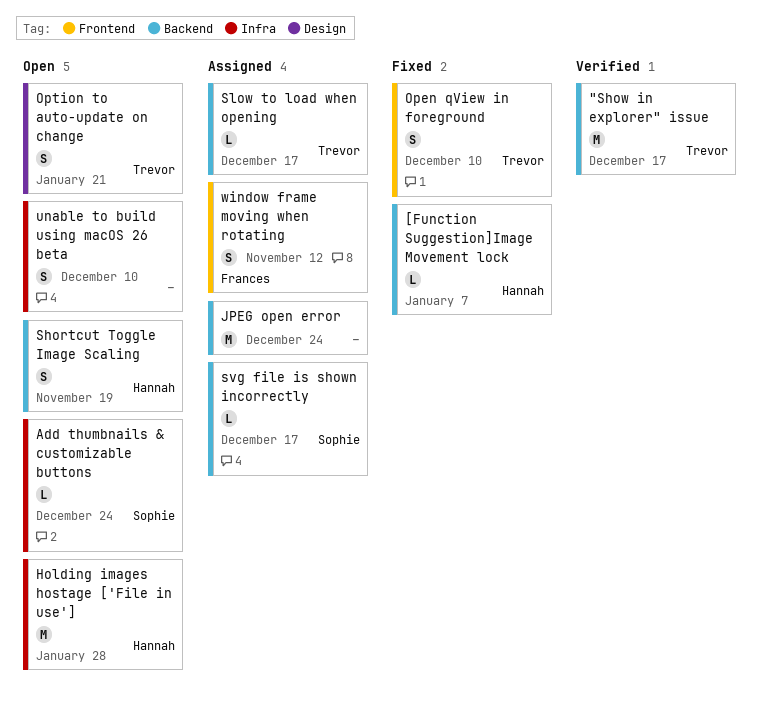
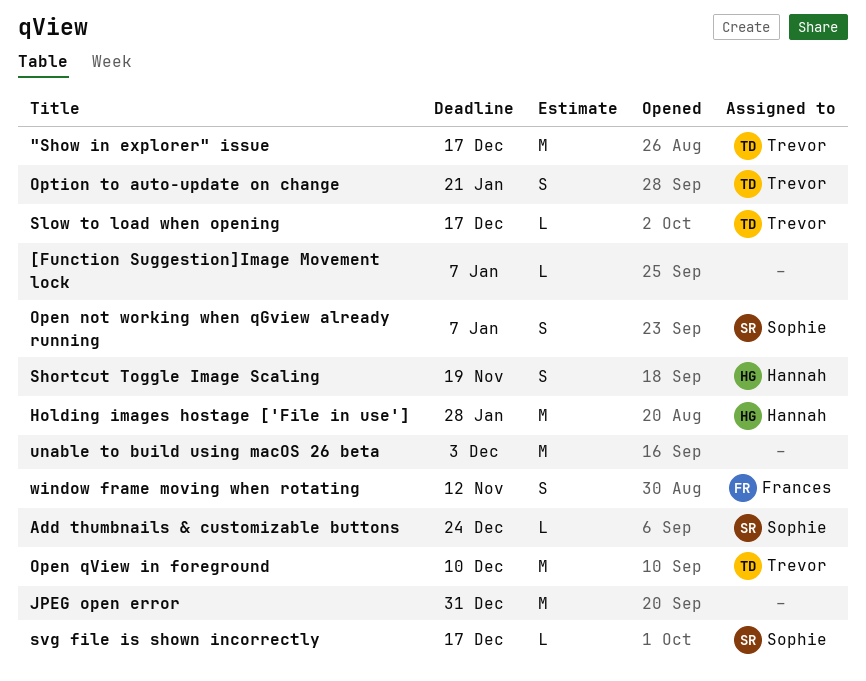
[Function Suggestion]Image Movement lock, owner: Hannah -> none
JPEG open error, due: Dec 24 -> Dec 31
Open not working when qGview already running: none -> present
Open qView in foreground, estimate: S -> M
unable to build using macOS 26 beta, estimate: S -> M
unable to build using macOS 26 beta, due: Dec 10 -> Dec 3

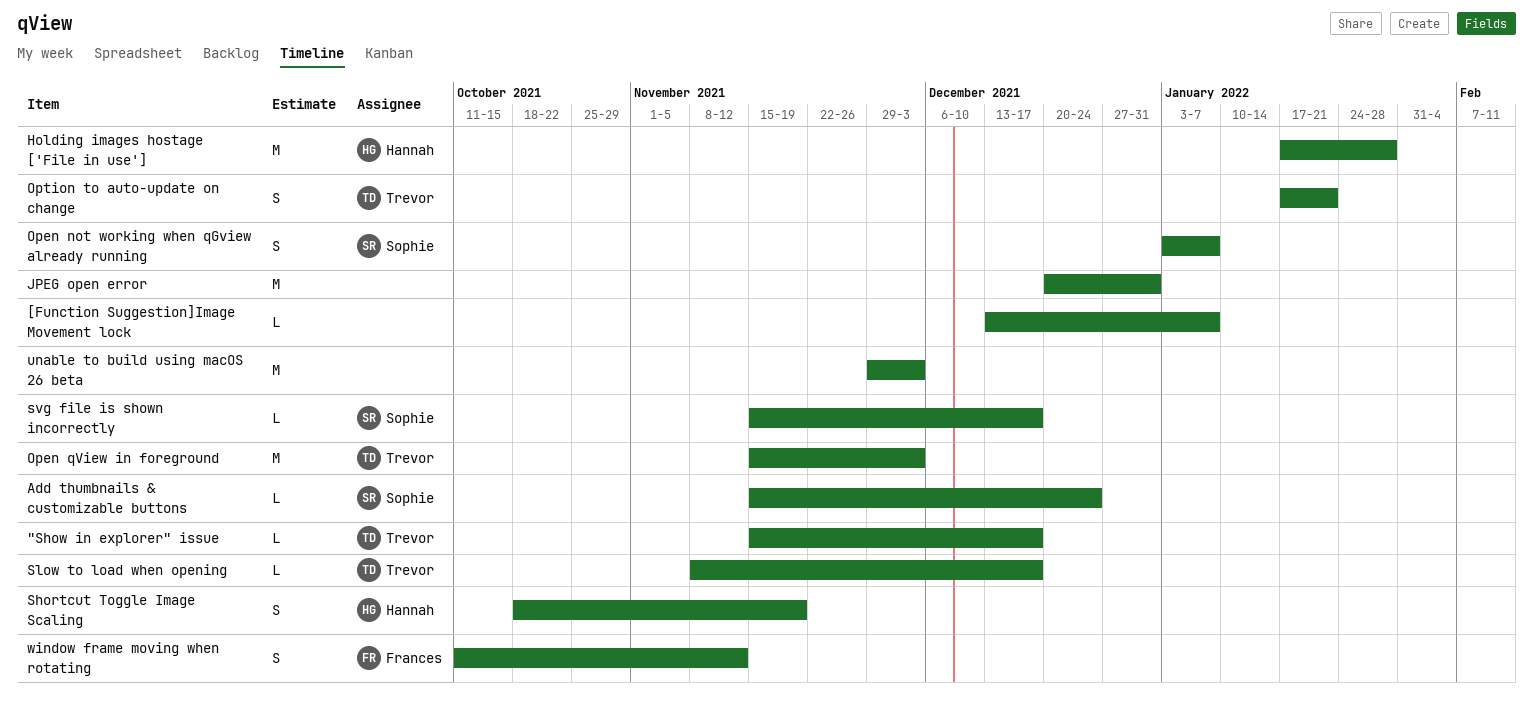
"Show in explorer" issue, estimate: M -> L
Open qView in foreground, due: Dec 10 -> Dec 3

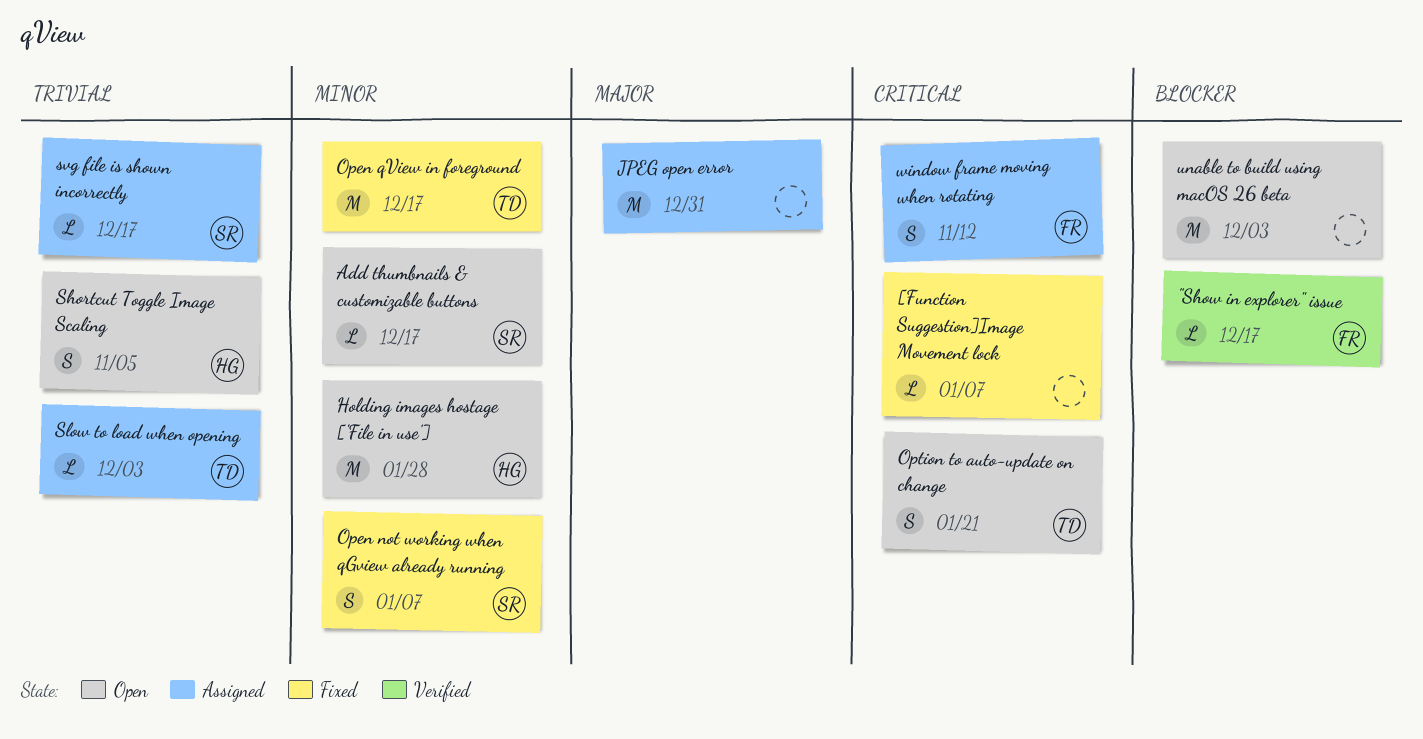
"Show in explorer" issue, owner: Trevor -> Frances
Add thumbnails & customizable buttons, due: Dec 24 -> Dec 17
Open qView in foreground, due: Dec 3 -> Dec 17
Shortcut Toggle Image Scaling, due: Nov 19 -> Nov 5
Slow to load when opening, due: Dec 17 -> Dec 3

